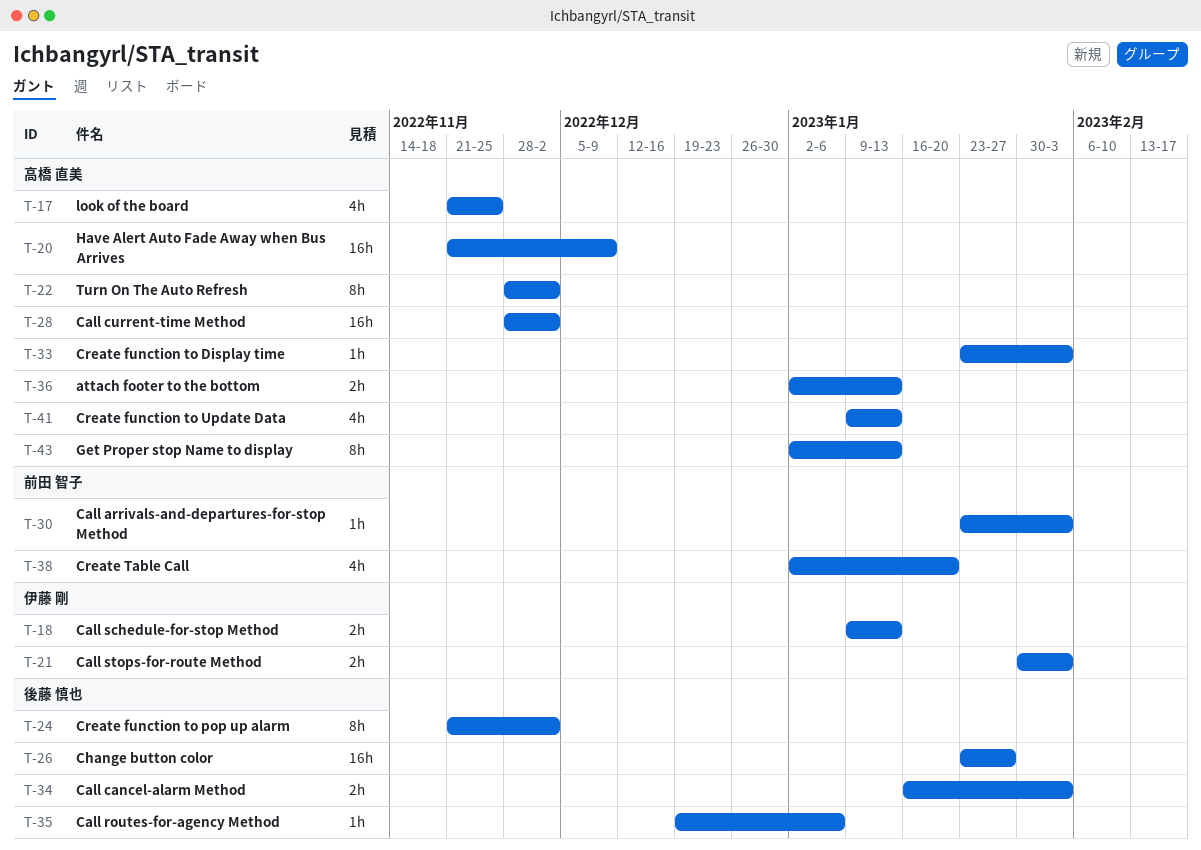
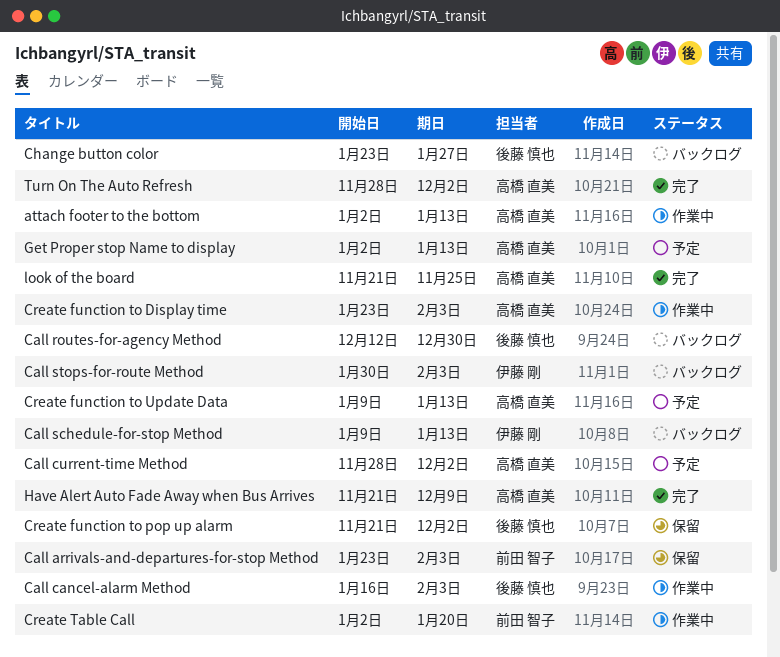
Call routes-for-agency Method, start: Dec 19 -> Dec 12
Call routes-for-agency Method, due: Jan 6 -> Dec 30

